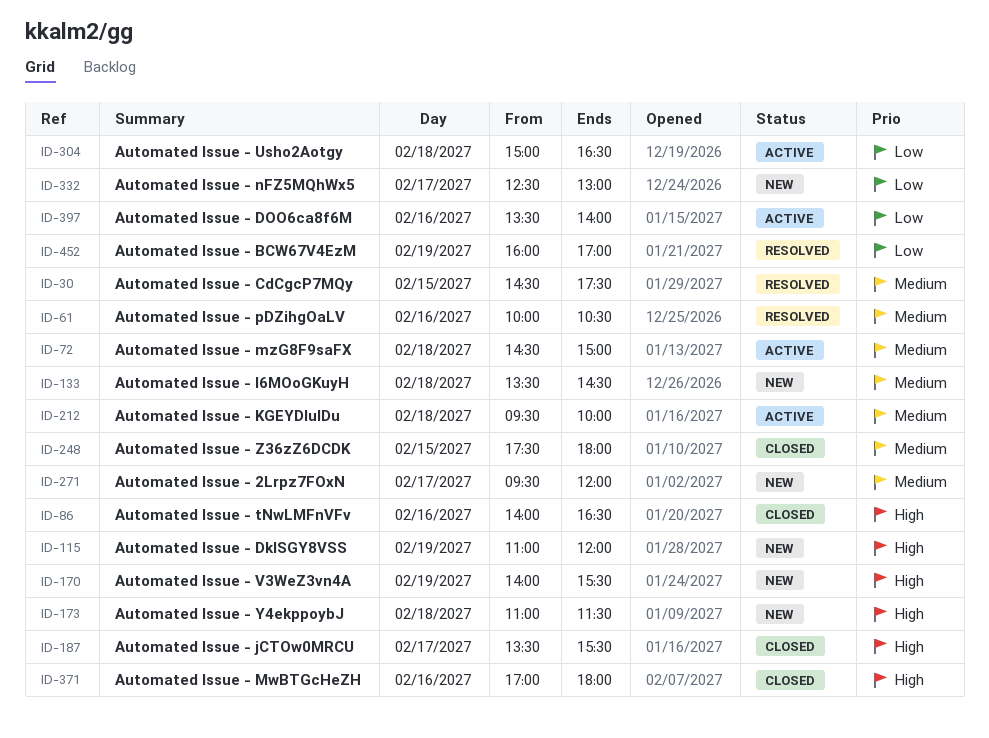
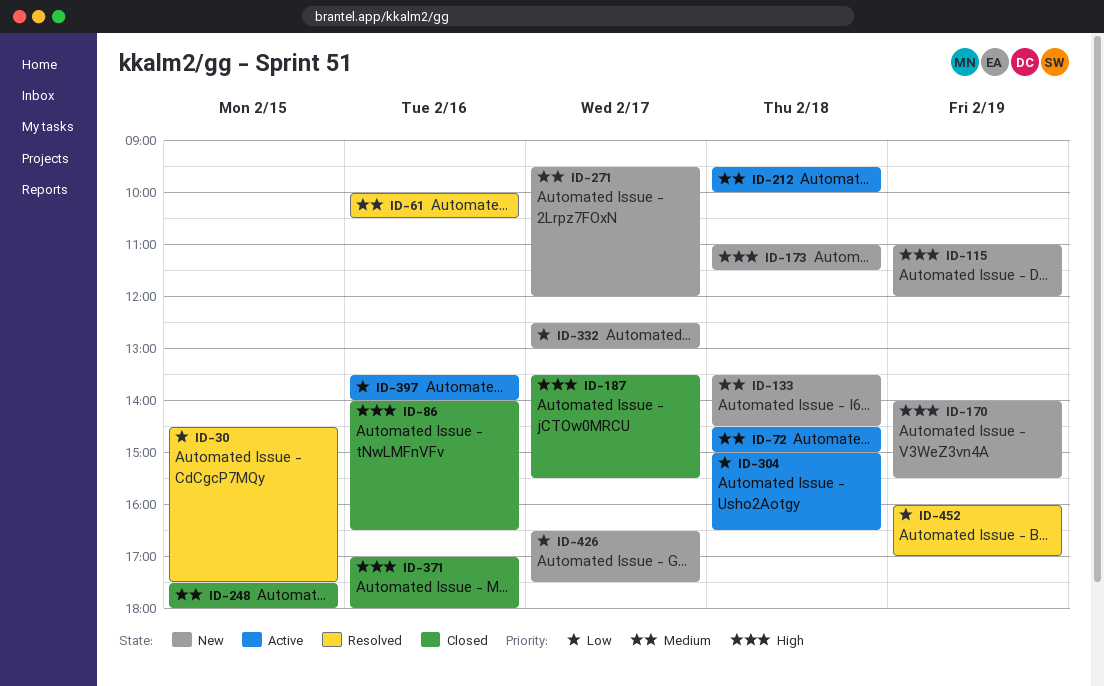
ID-30, priority: Medium -> Low
ID-426: none -> present

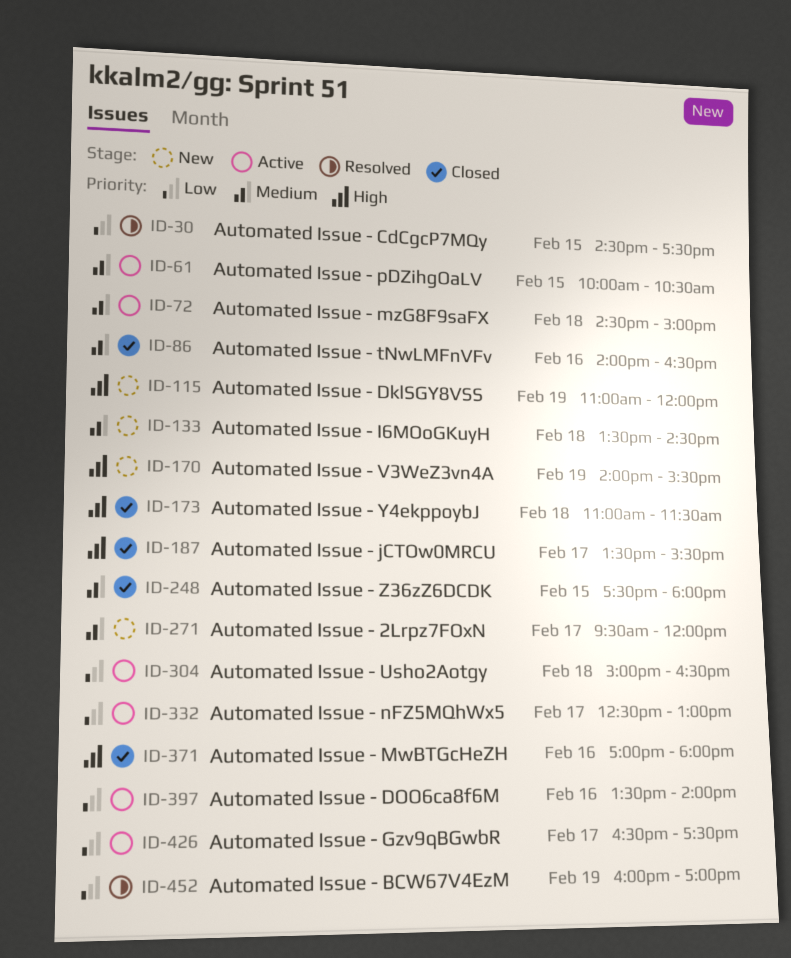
ID-61, status: Resolved -> Active
ID-61, day: Feb 16 -> Feb 15
ID-86, priority: High -> Medium
ID-173, status: New -> Closed
ID-212: present -> none
ID-332, status: New -> Active
ID-426, status: New -> Active

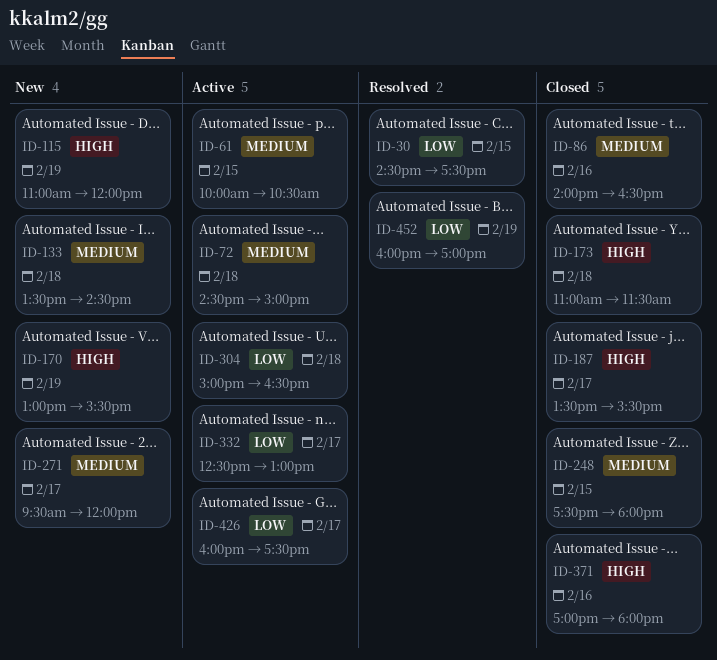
ID-170, begins: 14:00 -> 13:00
ID-397: present -> none
ID-426, begins: 16:30 -> 16:00

